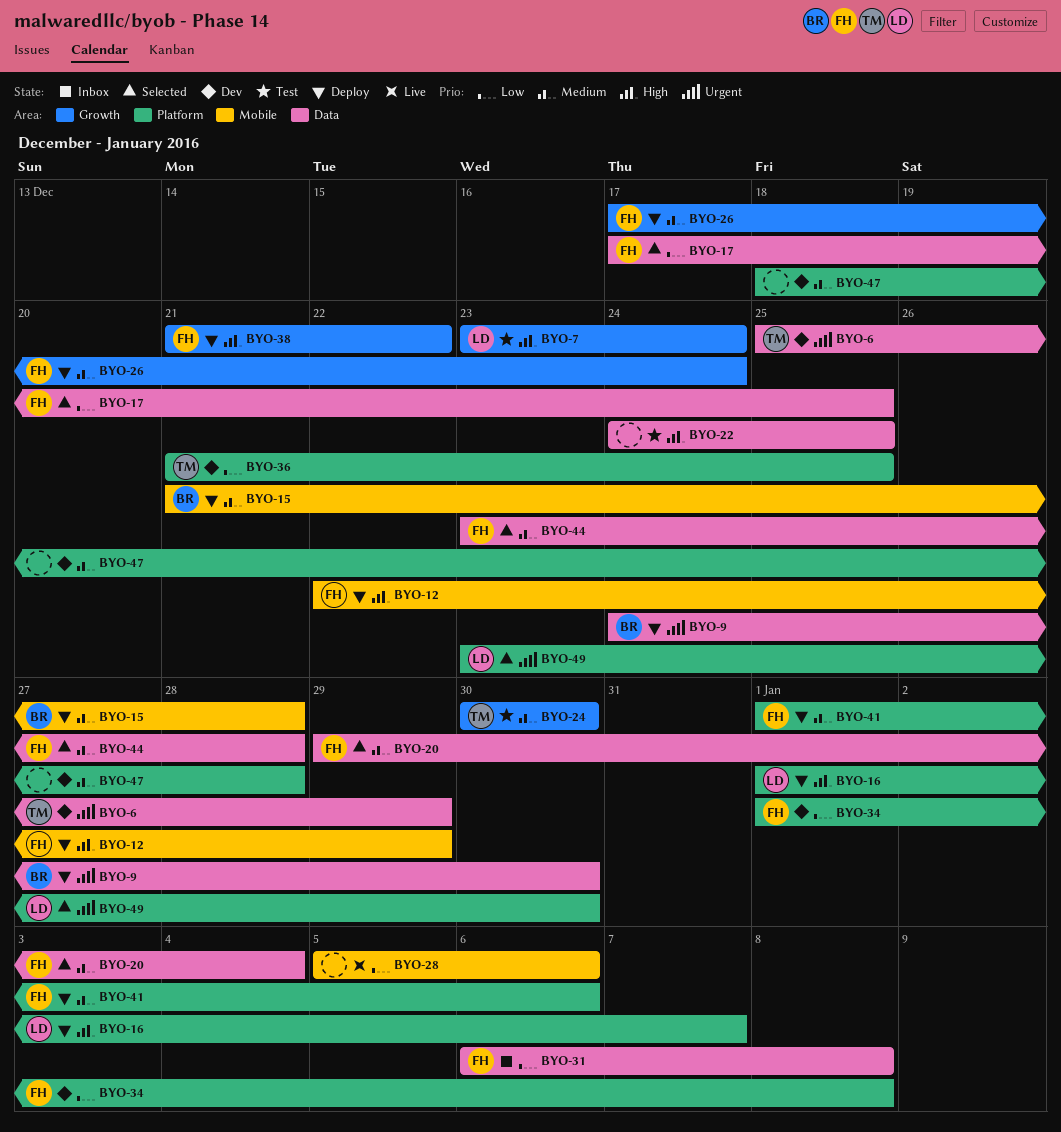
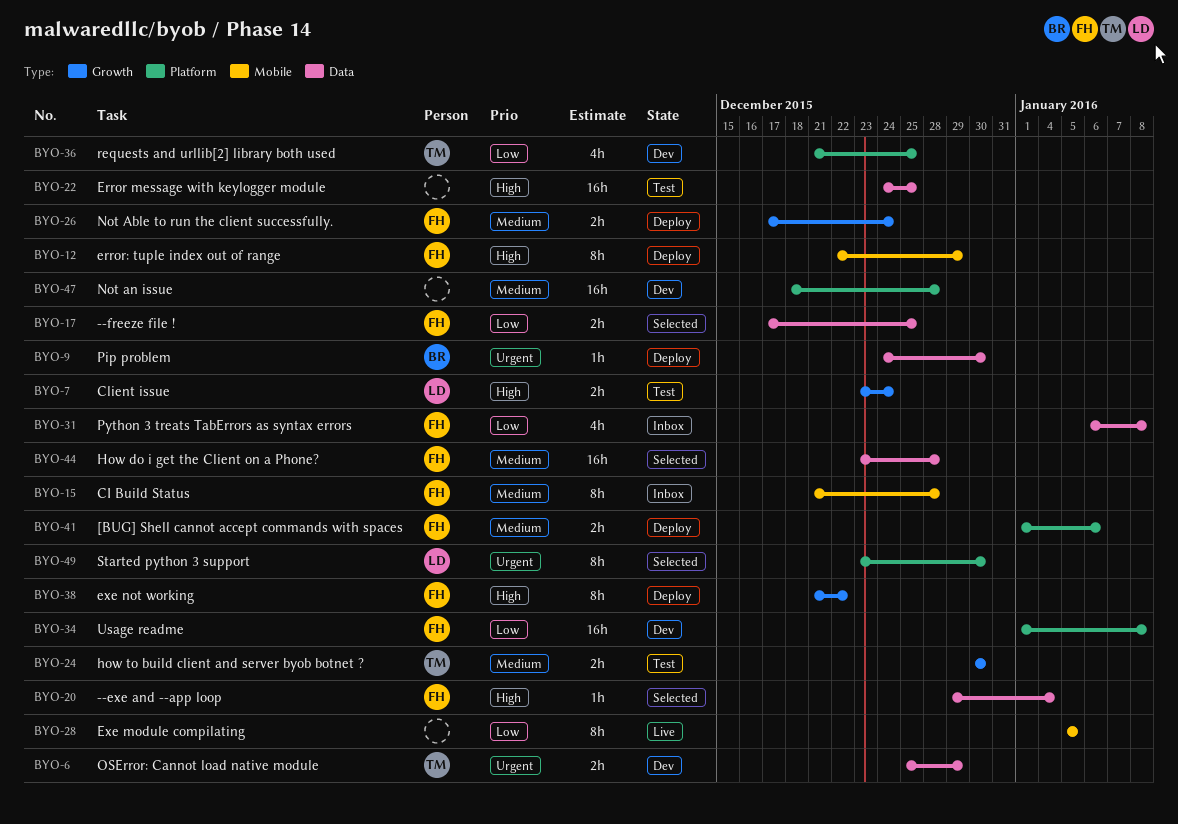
BYO-15, status: Deploy -> Inbox
BYO-15, owner: BR -> FH
BYO-16: present -> none
BYO-20, priority: Medium -> High
BYO-28, due: Jan 6 -> Jan 5

